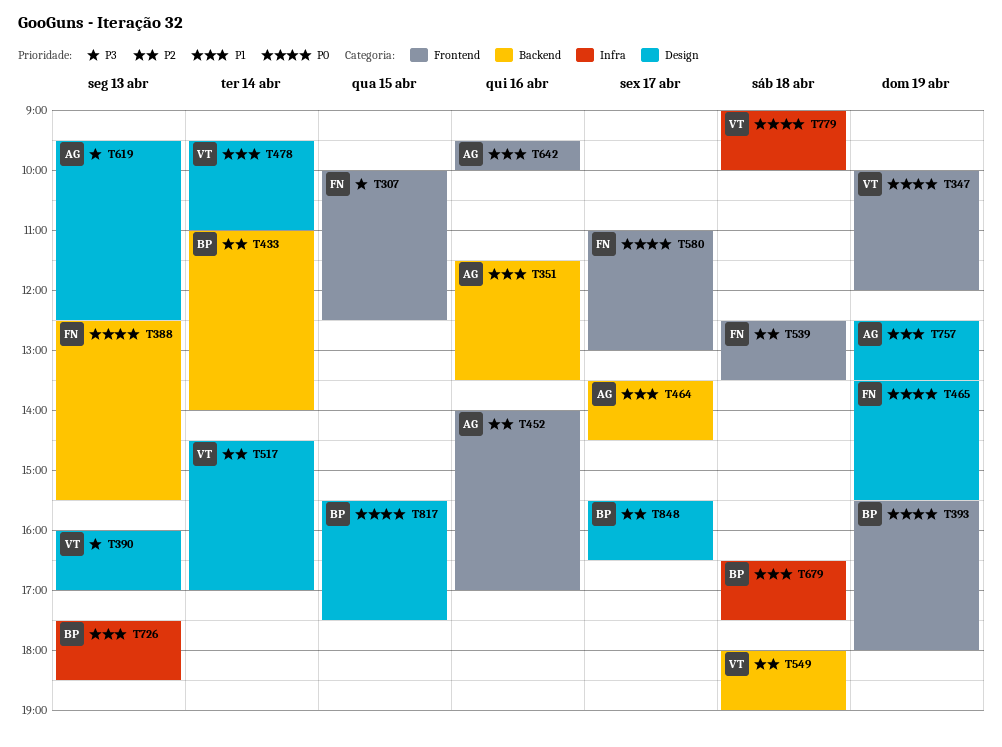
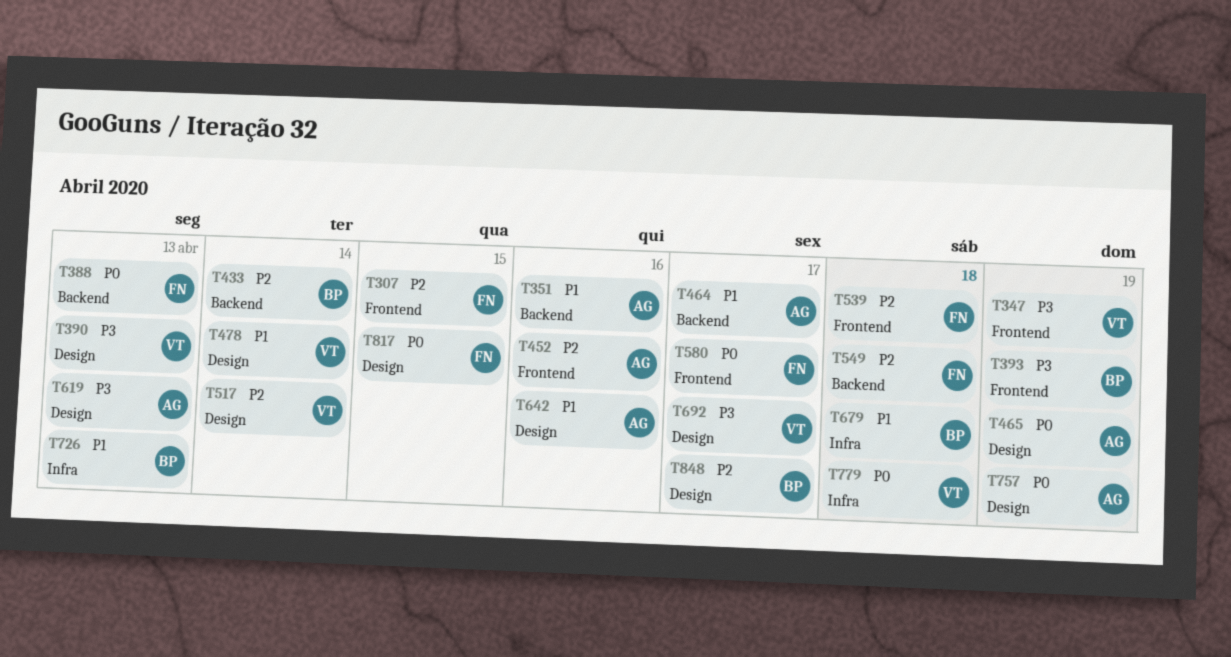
T307, priority: P3 -> P2
T347, priority: P0 -> P3
T393, priority: P0 -> P3
T465, owner: FN -> AG
T549, owner: VT -> FN
T642, label: Frontend -> Design
T692: none -> present
T757, priority: P1 -> P0
T817, owner: BP -> FN

